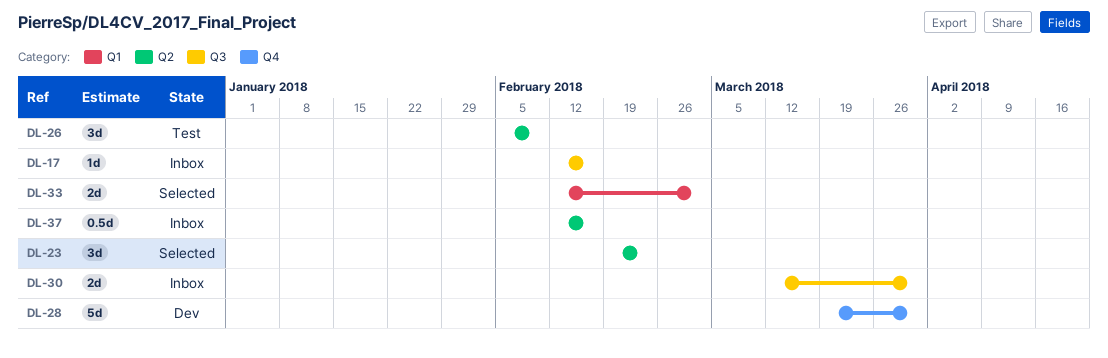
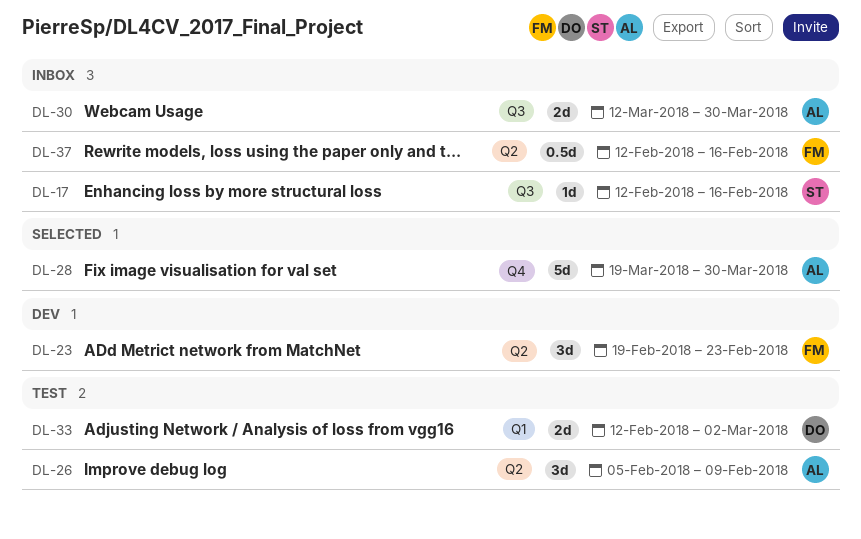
DL-23, status: Selected -> Dev
DL-28, status: Dev -> Selected
DL-33, status: Selected -> Test

